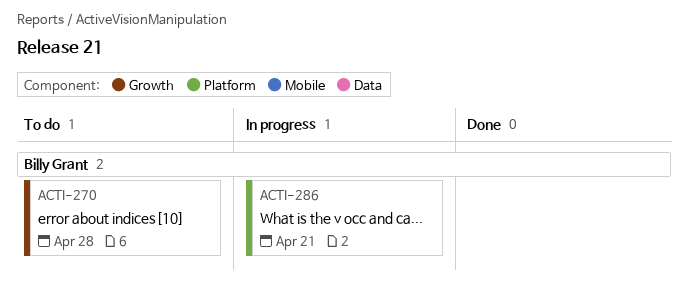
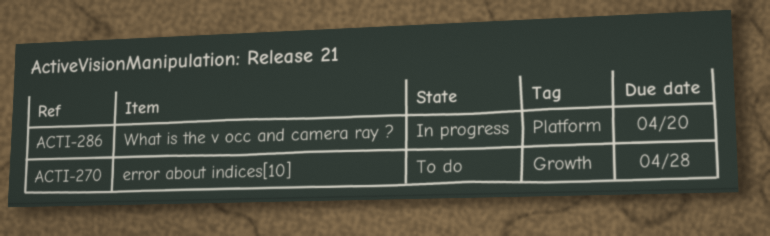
ACTI-286, due: Apr 21 -> Apr 20

